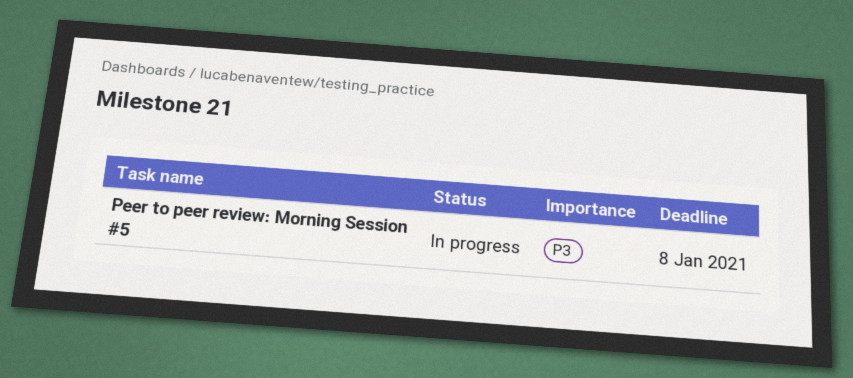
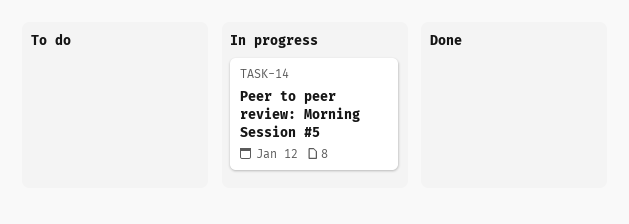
Peer to peer review: Morning Session #5, due: Jan 8 -> Jan 12

